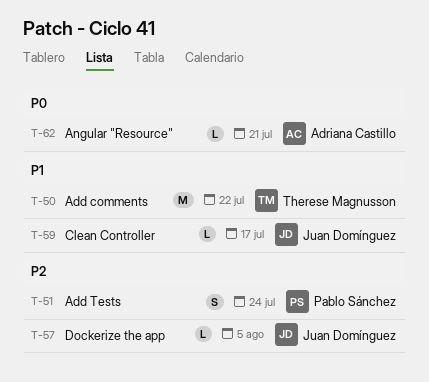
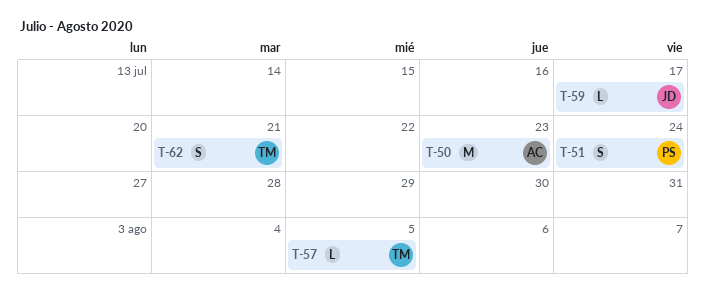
T-50, owner: Therese Magnusson -> Adriana Castillo
T-50, due: Jul 22 -> Jul 23
T-57, owner: Juan Domínguez -> Therese Magnusson
T-62, owner: Adriana Castillo -> Therese Magnusson
T-62, estimate: L -> S

